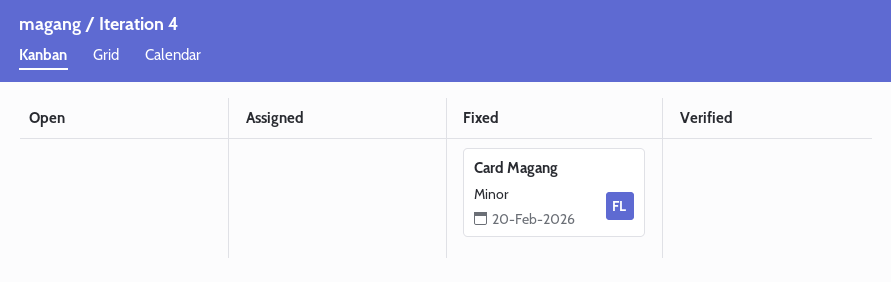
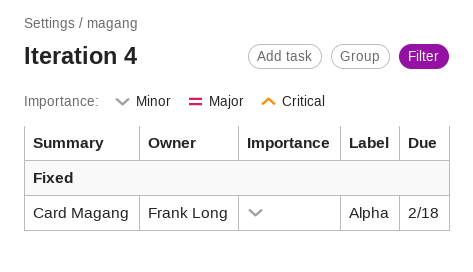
Card Magang, due: Feb 20 -> Feb 18

